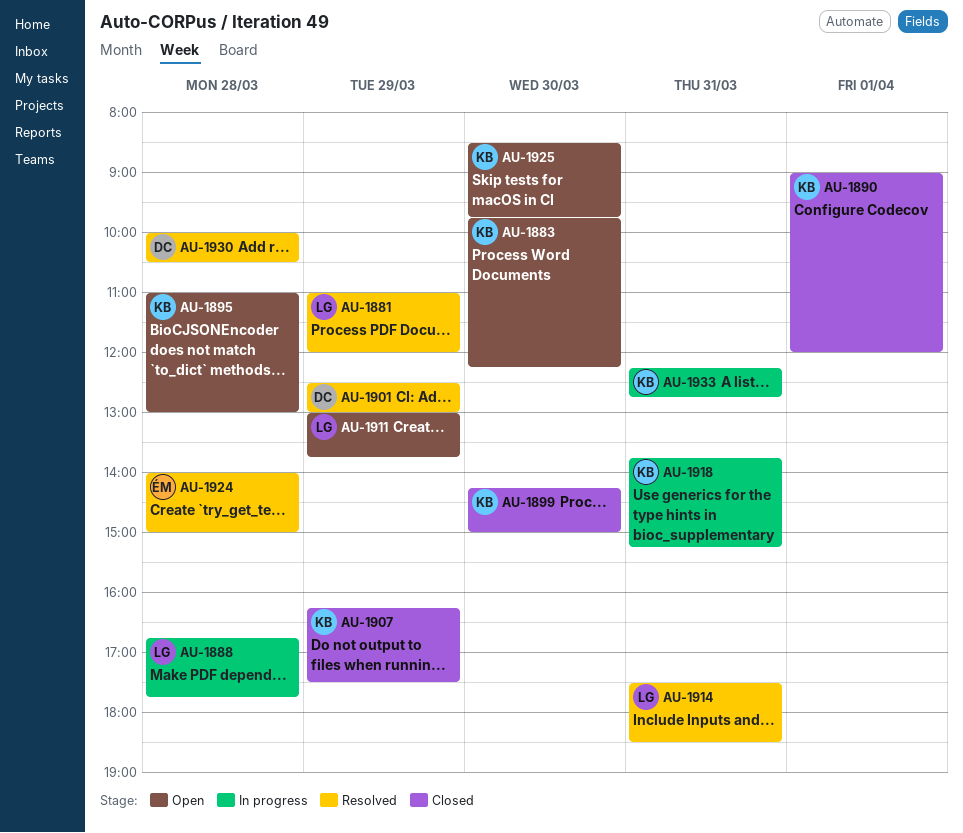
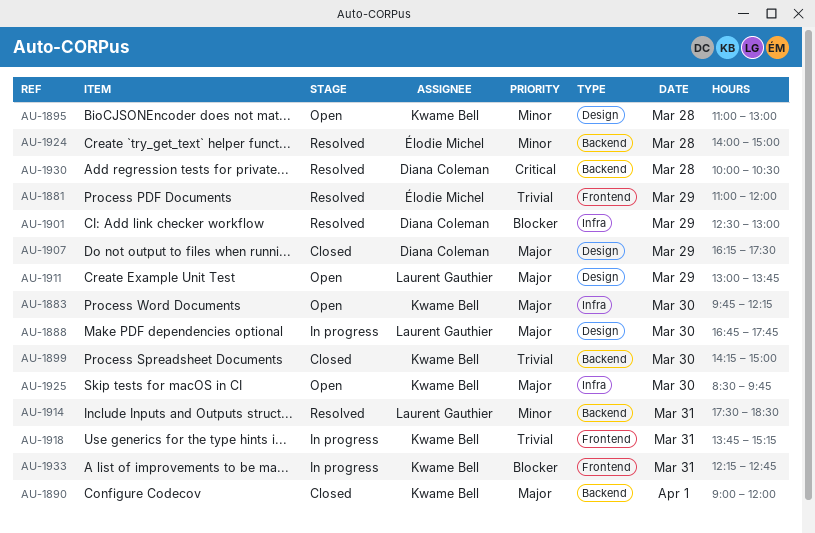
AU-1881, owner: Laurent Gauthier -> Élodie Michel
AU-1888, day: Mar 28 -> Mar 30
AU-1907, owner: Kwame Bell -> Diana Coleman

